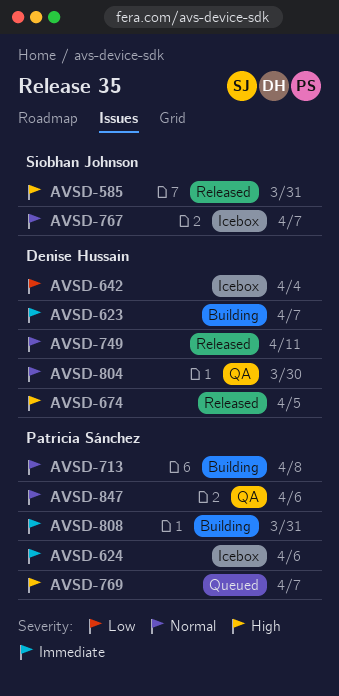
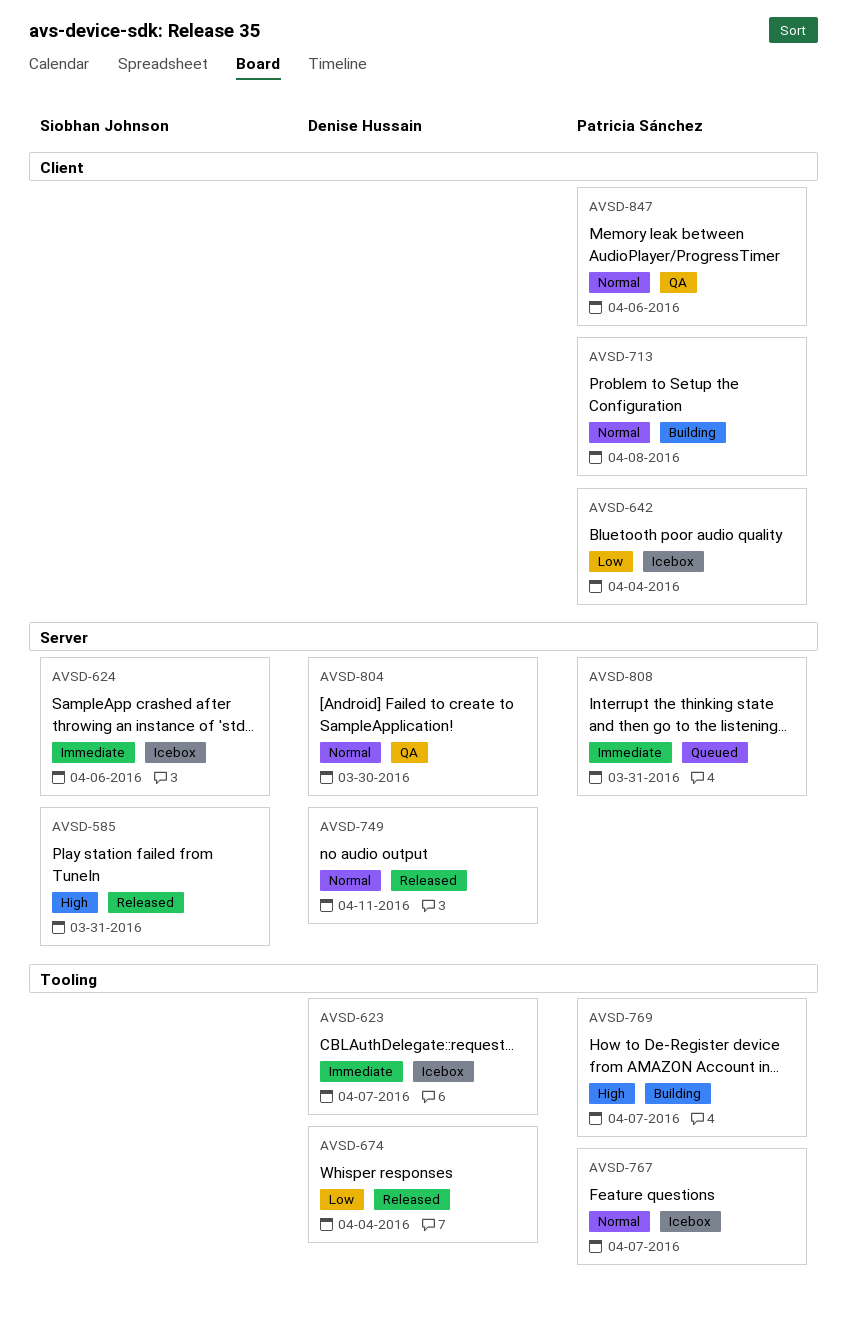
AVSD-623, status: Building -> Icebox
AVSD-624, owner: Patricia Sánchez -> Siobhan Johnson
AVSD-642, owner: Denise Hussain -> Patricia Sánchez
AVSD-674, priority: High -> Low
AVSD-674, due: Apr 5 -> Apr 4
AVSD-767, owner: Siobhan Johnson -> Patricia Sánchez
AVSD-769, status: Queued -> Building
AVSD-808, status: Building -> Queued

